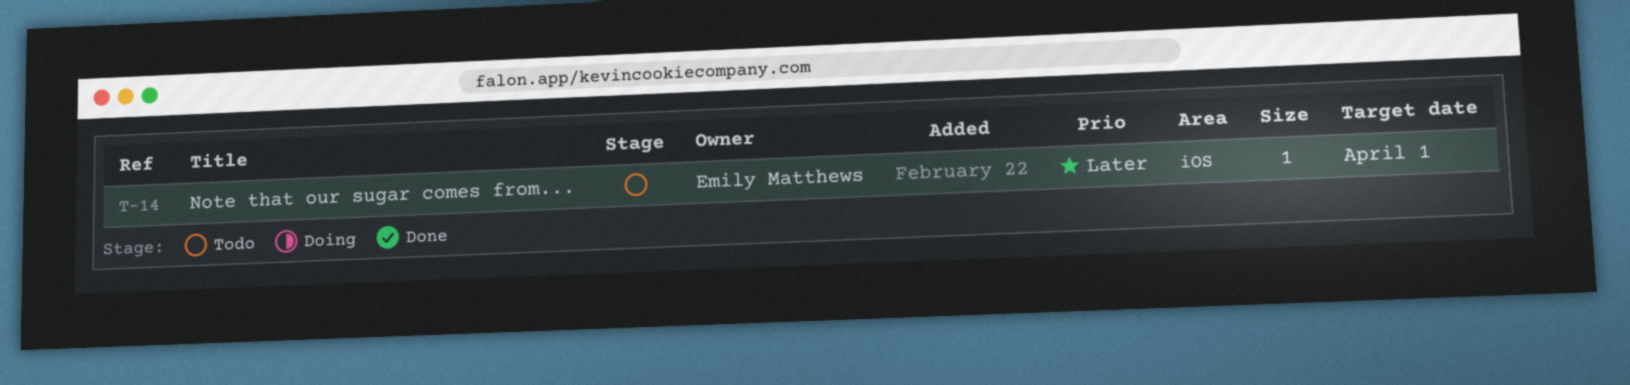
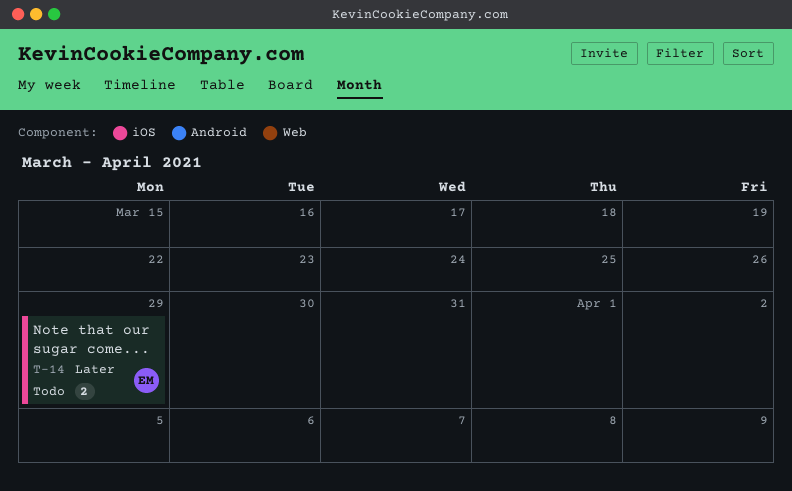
T-14, estimate: 1 -> 2
T-14, due: Apr 1 -> Mar 29

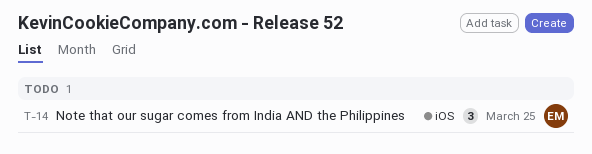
T-14, estimate: 2 -> 3
T-14, due: Mar 29 -> Mar 25

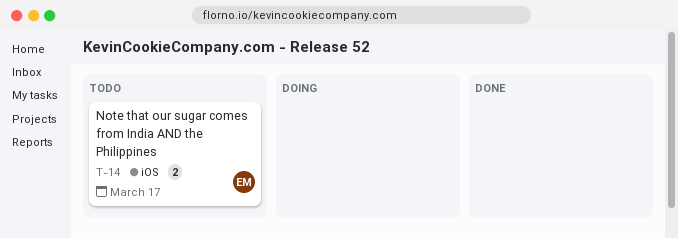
T-14, estimate: 3 -> 2
T-14, due: Mar 25 -> Mar 17

